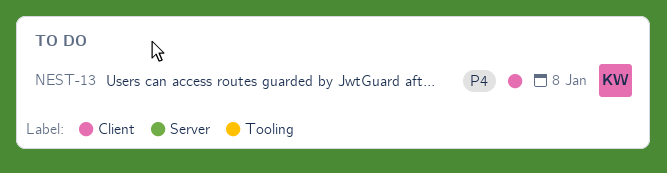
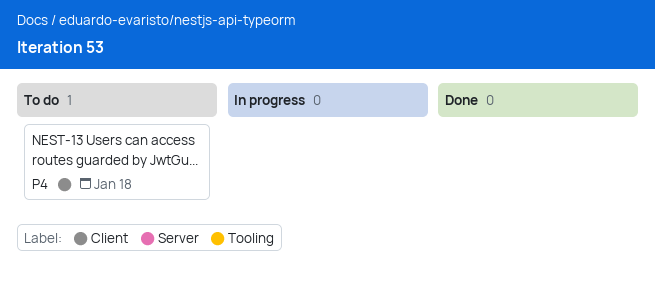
NEST-13, due: Jan 8 -> Jan 18

